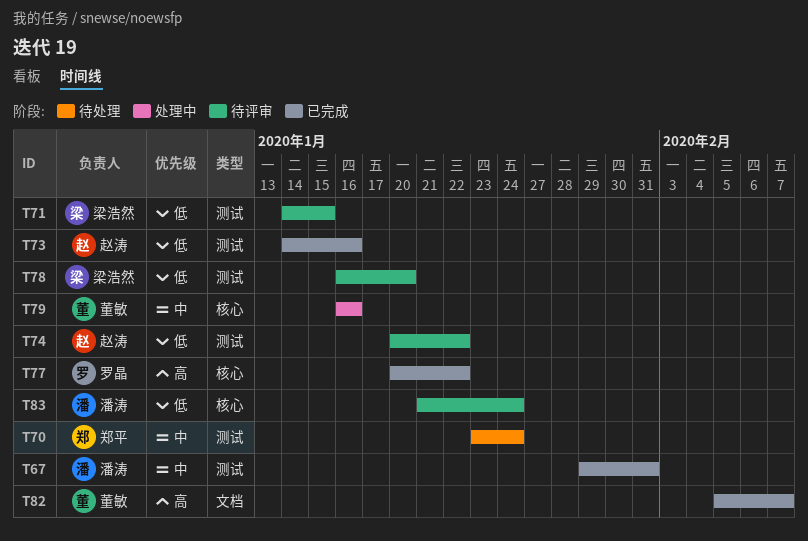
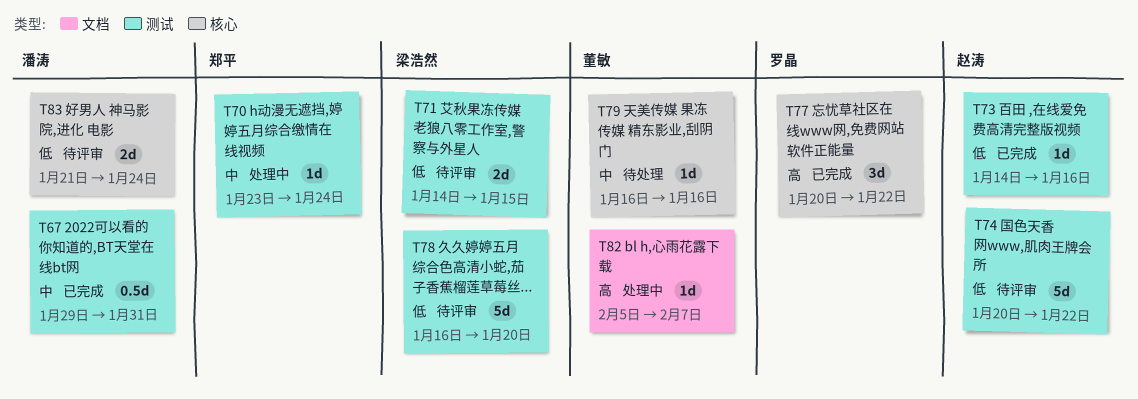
T70, status: 待处理 -> 处理中
T79, status: 处理中 -> 待处理
T82, status: 已完成 -> 处理中

